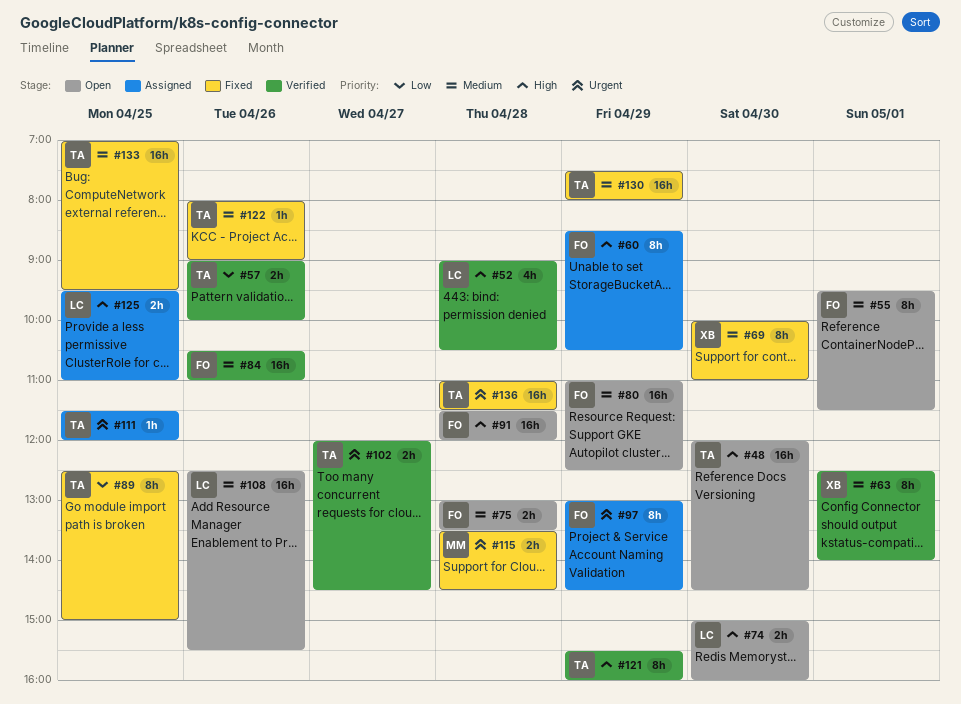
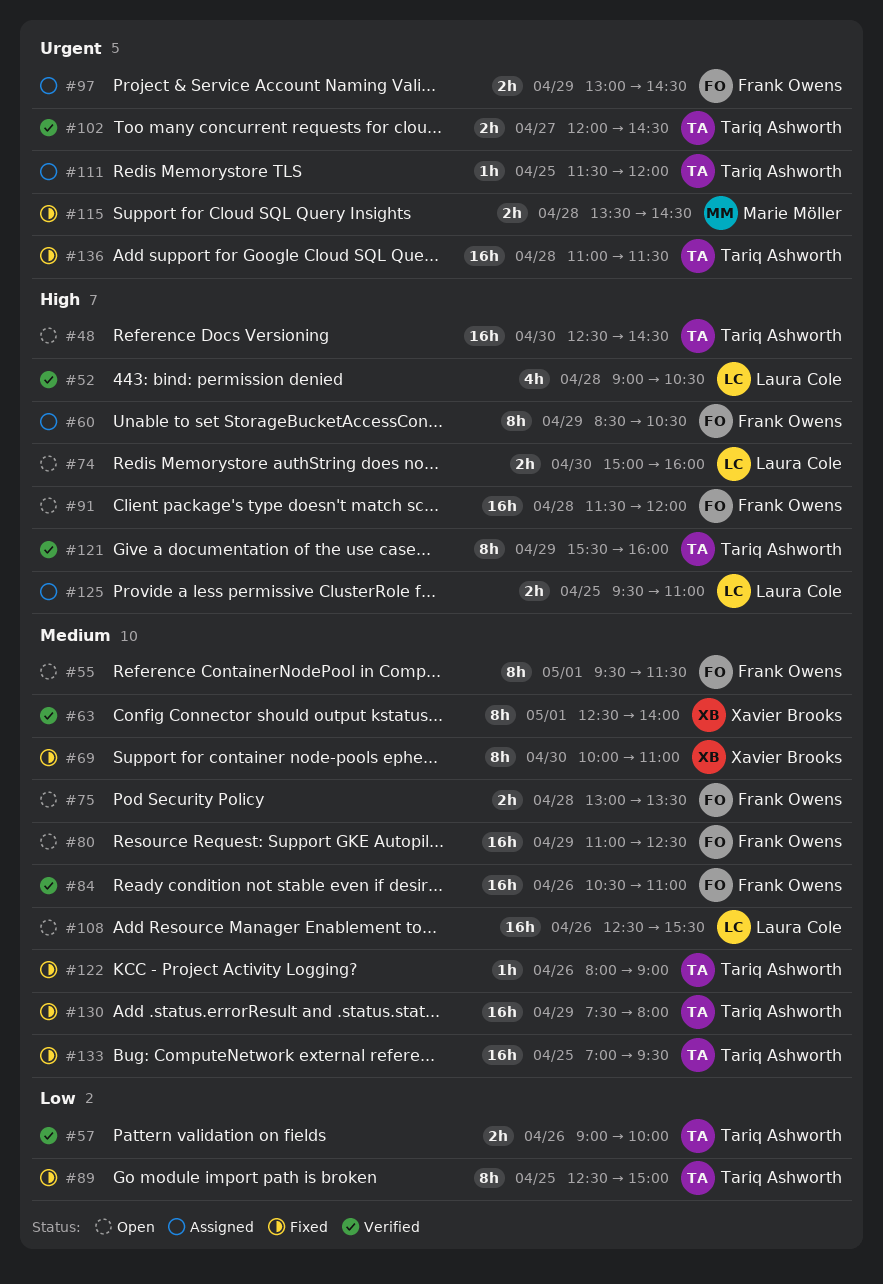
#48, begins: 12:00 -> 12:30
#97, estimate: 8h -> 2h

